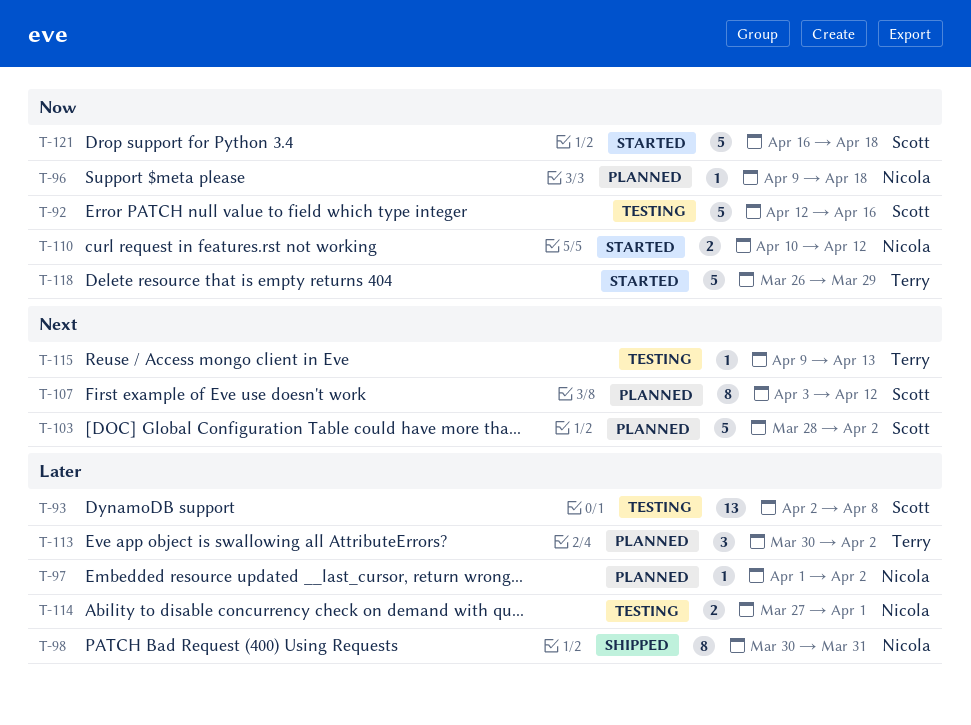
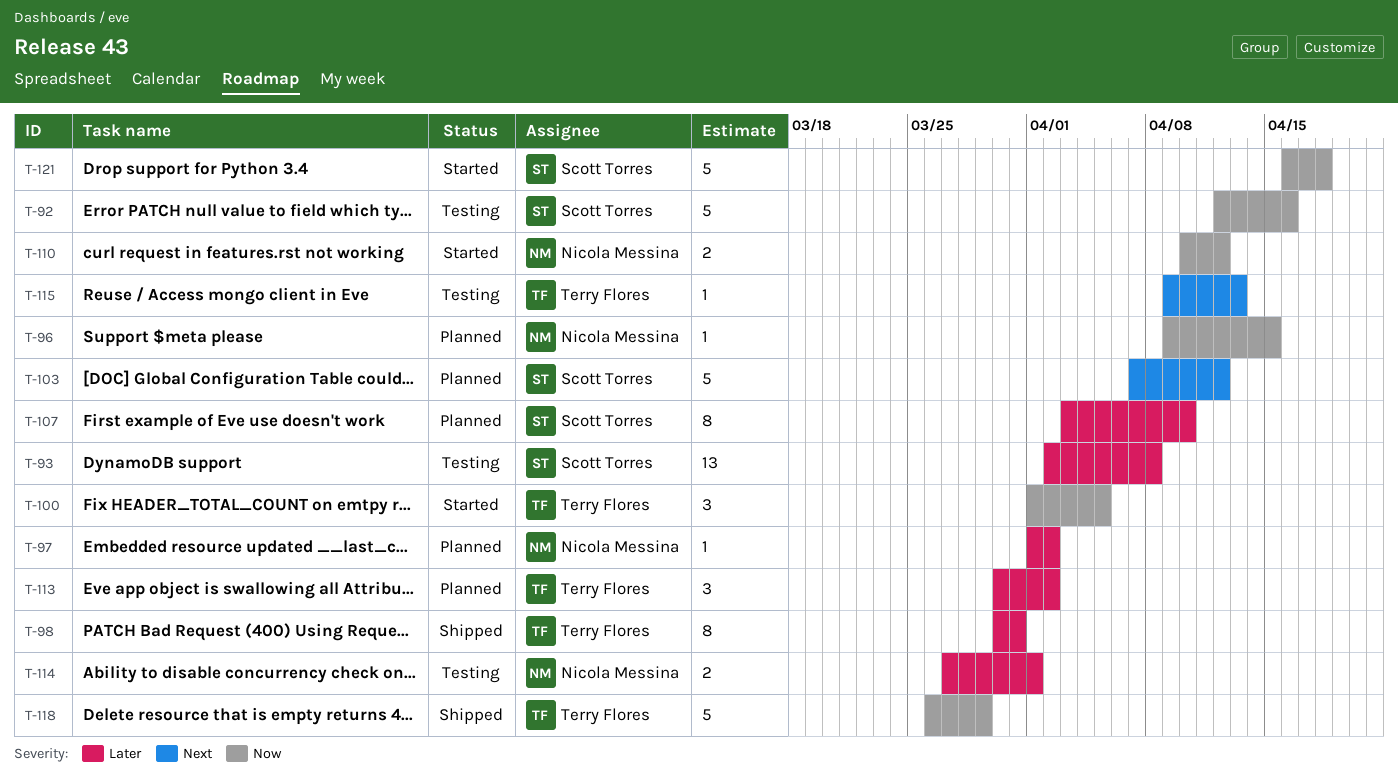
T-96, due: Apr 18 -> Apr 15
T-98, owner: Nicola Messina -> Terry Flores
T-100: none -> present
T-103, start: Mar 28 -> Apr 7
T-103, due: Apr 2 -> Apr 12
T-107, priority: Next -> Later
T-107, due: Apr 12 -> Apr 10
T-118, status: Started -> Shipped

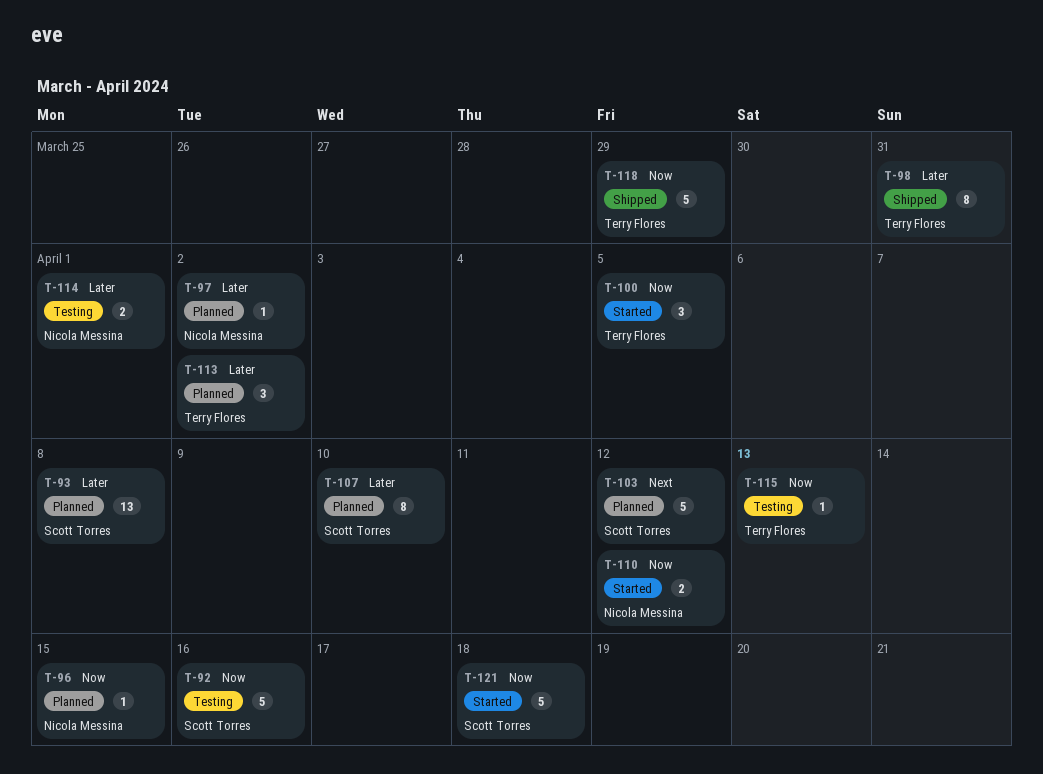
T-93, status: Testing -> Planned
T-115, priority: Next -> Now

